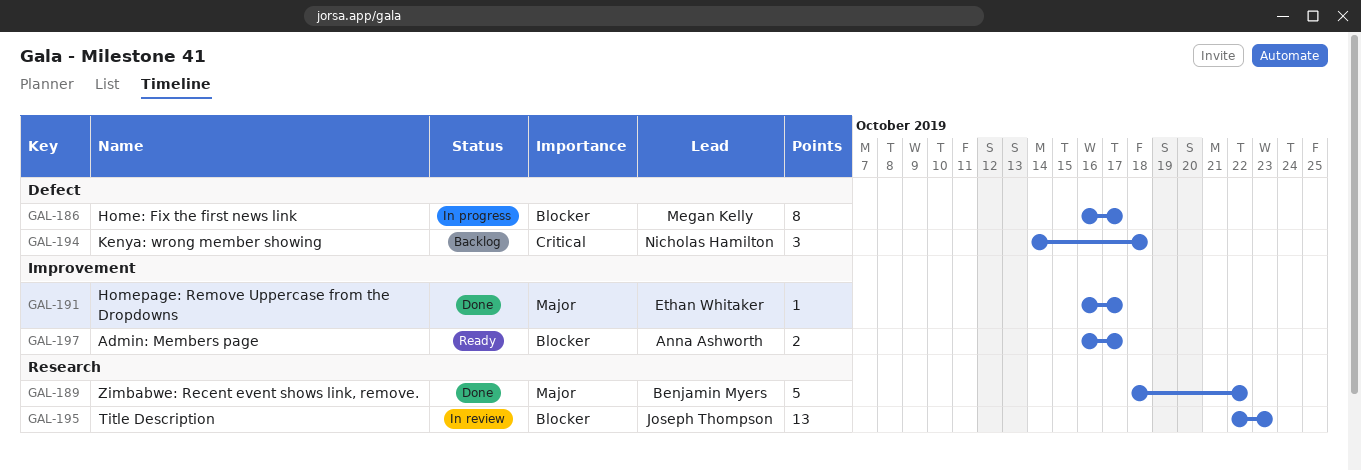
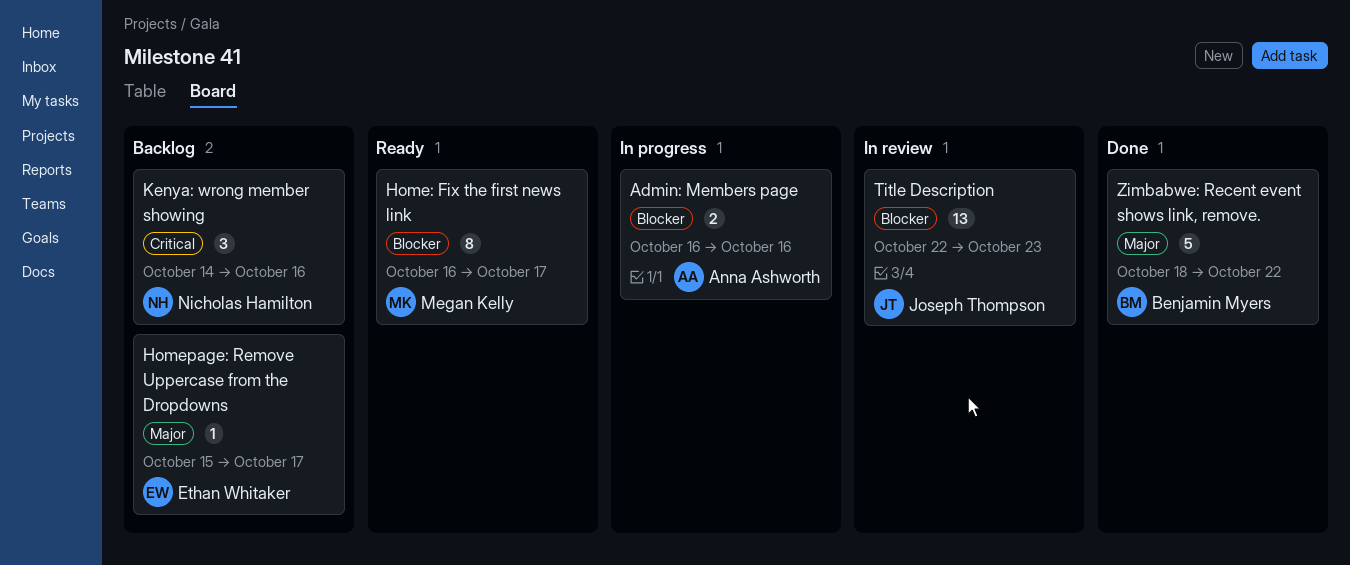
Admin: Members page, status: Ready -> In progress
Admin: Members page, due: Oct 17 -> Oct 16
Home: Fix the first news link, status: In progress -> Ready
Homepage: Remove Uppercase from the Dropdowns, status: Done -> Backlog
Homepage: Remove Uppercase from the Dropdowns, start: Oct 16 -> Oct 15
Kenya: wrong member showing, due: Oct 18 -> Oct 16

